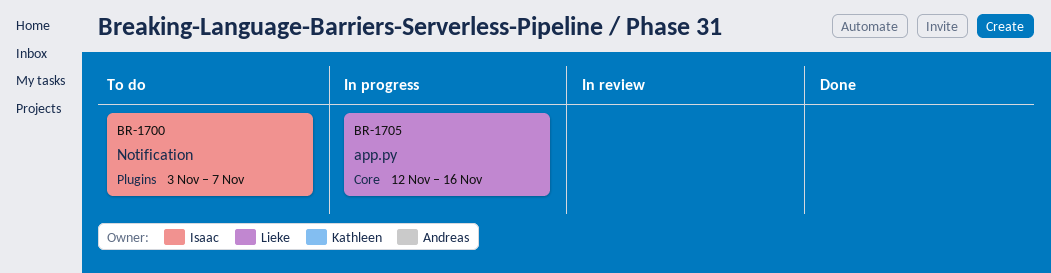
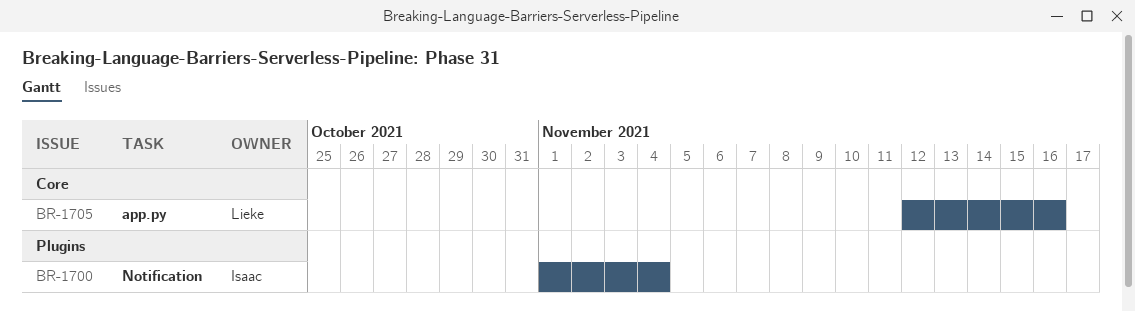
BR-1700, start: Nov 3 -> Nov 1
BR-1700, due: Nov 7 -> Nov 4

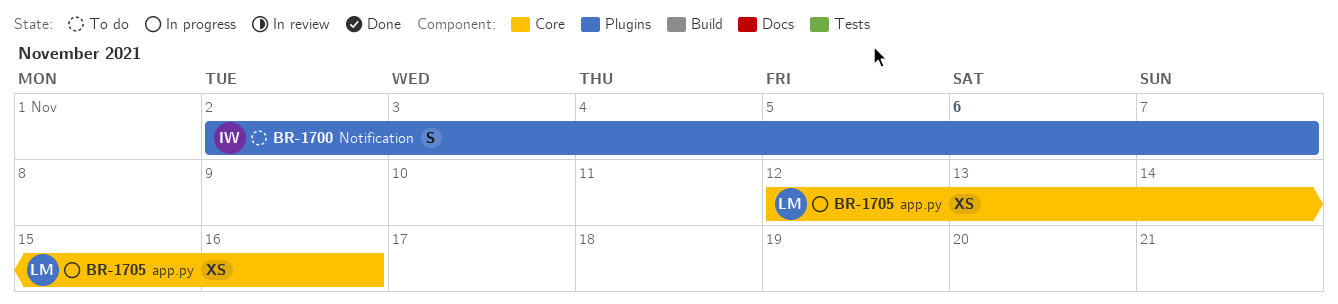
BR-1700, start: Nov 1 -> Nov 2
BR-1700, due: Nov 4 -> Nov 7

